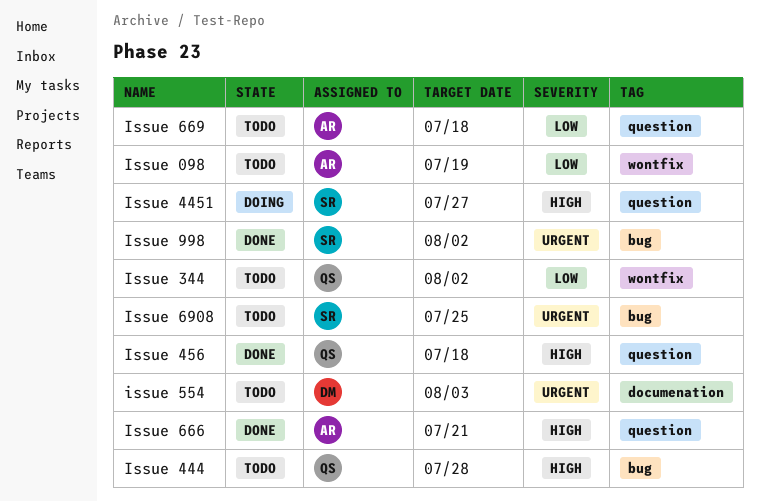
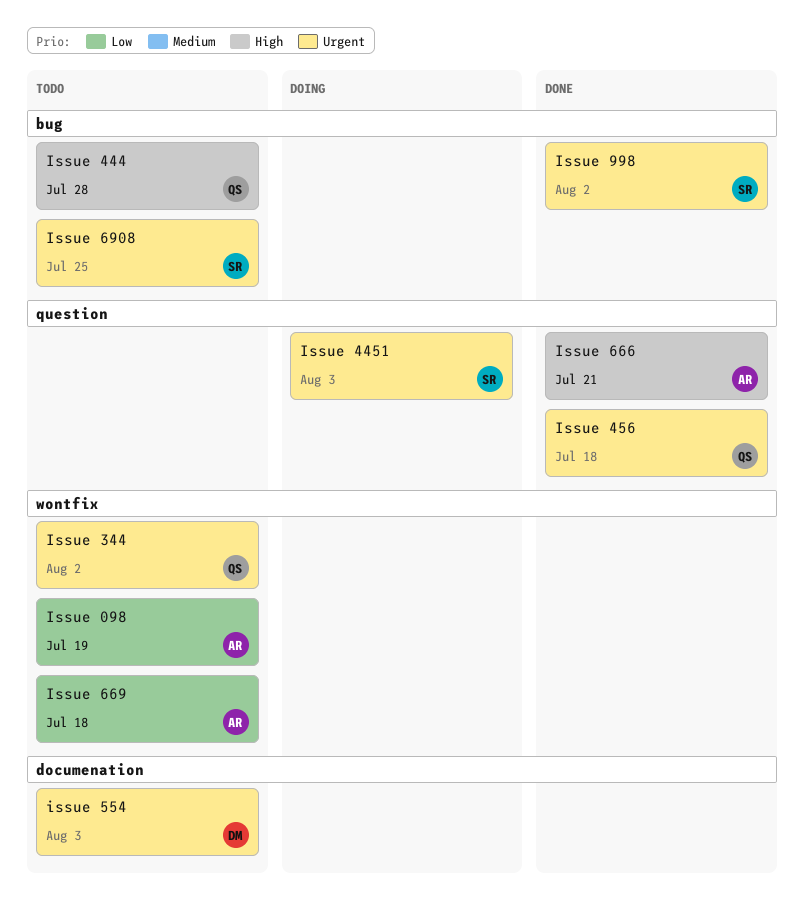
Issue 344, priority: Low -> Urgent
Issue 4451, priority: High -> Urgent
Issue 4451, due: Jul 27 -> Aug 3
Issue 456, priority: High -> Urgent
Issue 669, label: question -> wontfix

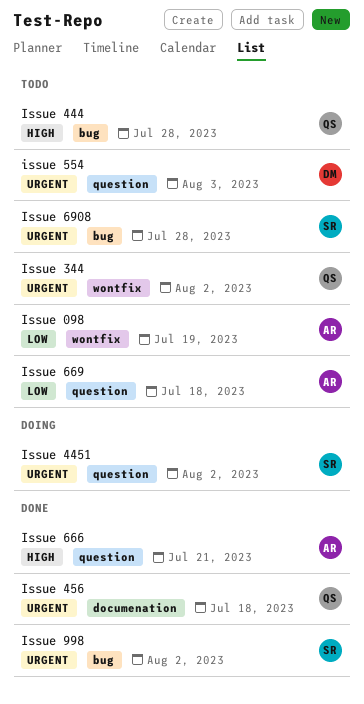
Issue 4451, due: Aug 3 -> Aug 2
Issue 456, label: question -> documenation
issue 554, label: documenation -> question
Issue 669, label: wontfix -> question
Issue 6908, due: Jul 25 -> Jul 28

